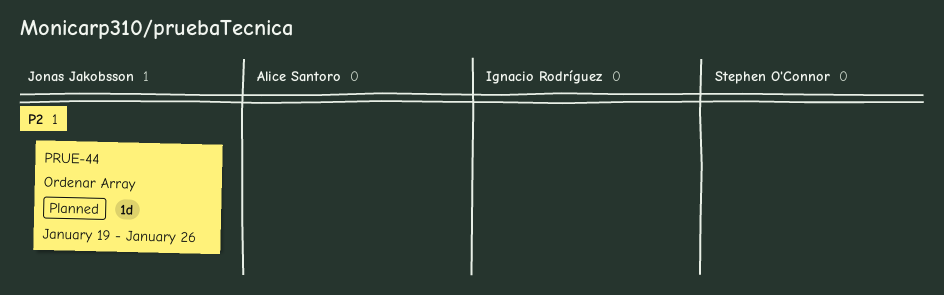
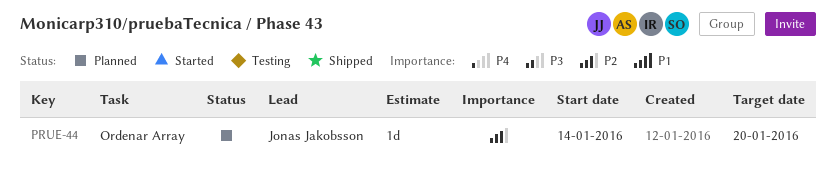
PRUE-44, start: Jan 19 -> Jan 14
PRUE-44, due: Jan 26 -> Jan 20

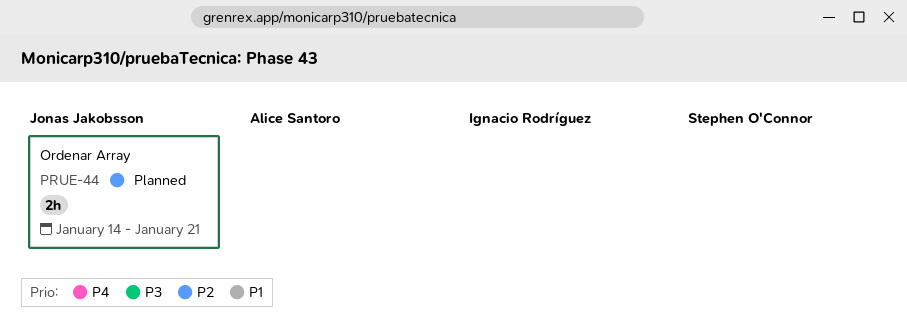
PRUE-44, estimate: 1d -> 2h
PRUE-44, due: Jan 20 -> Jan 21

